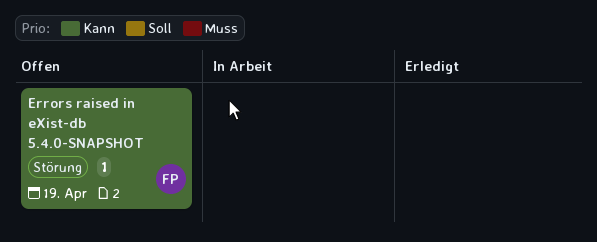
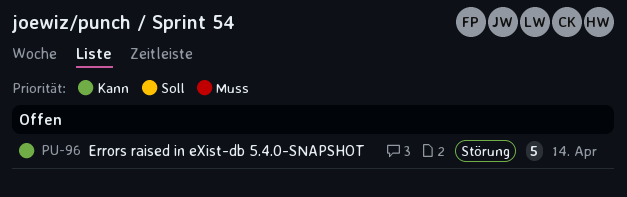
Errors raised in eXist-db 5.4.0-SNAPSHOT, estimate: 1 -> 5
Errors raised in eXist-db 5.4.0-SNAPSHOT, due: Apr 19 -> Apr 14

